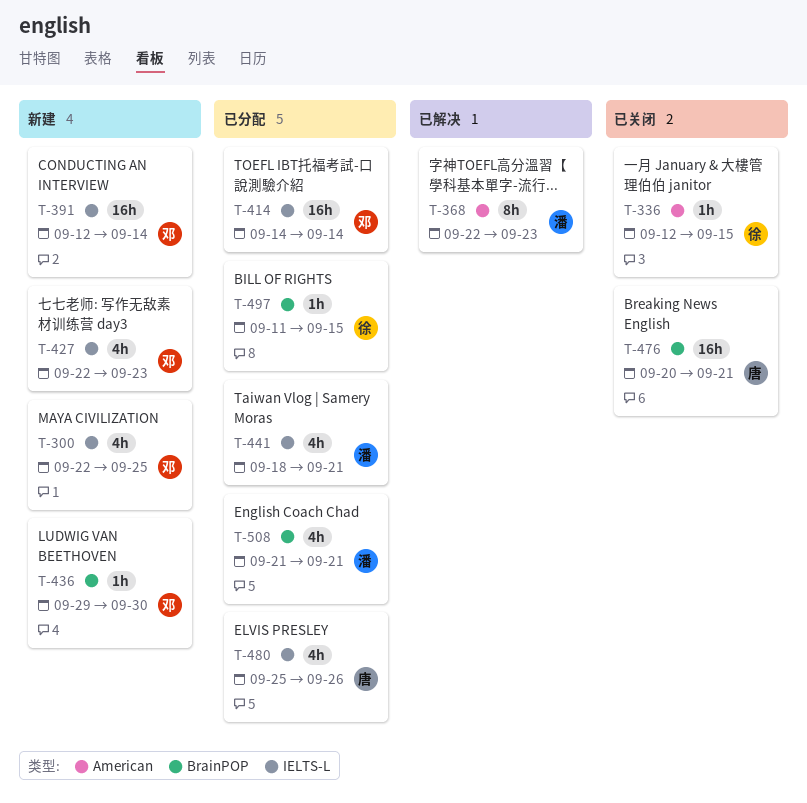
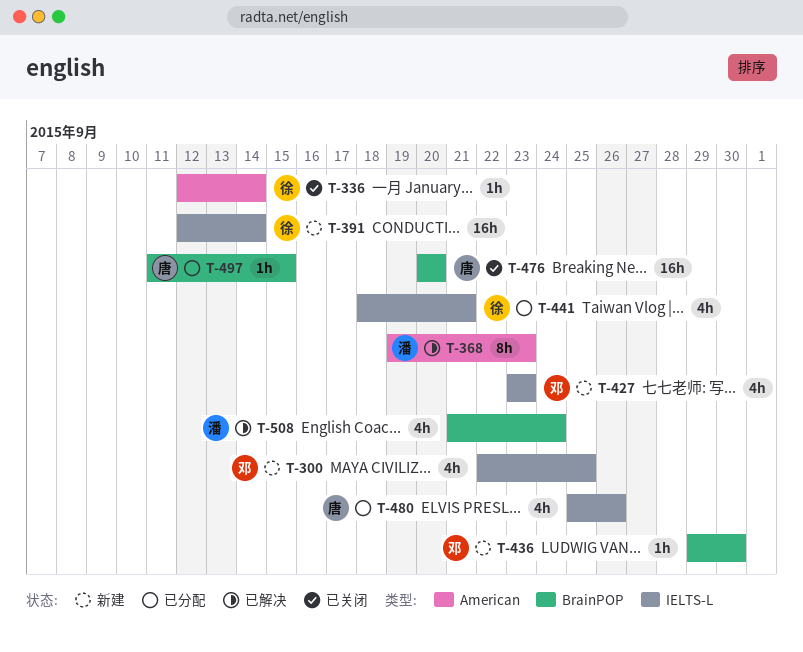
T-336, due: Sep 15 -> Sep 14
T-368, start: Sep 22 -> Sep 19
T-391, owner: 邓 -> 徐
T-414: present -> none
T-427, start: Sep 22 -> Sep 23
T-441, owner: 潘 -> 徐
T-476, due: Sep 21 -> Sep 20
T-497, owner: 徐 -> 唐
T-508, status: 已分配 -> 已解决
T-508, due: Sep 21 -> Sep 24

